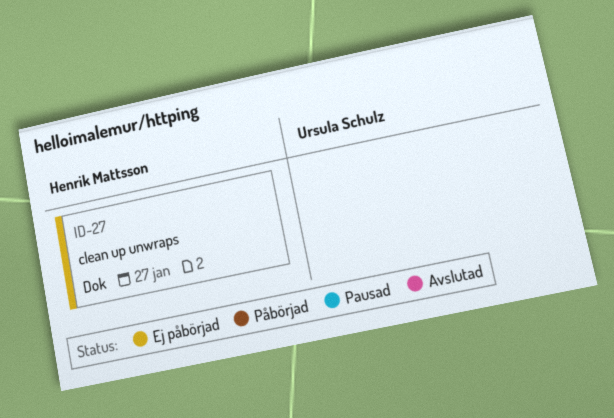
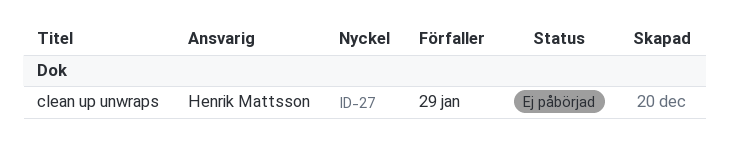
ID-27, due: Jan 27 -> Jan 29

